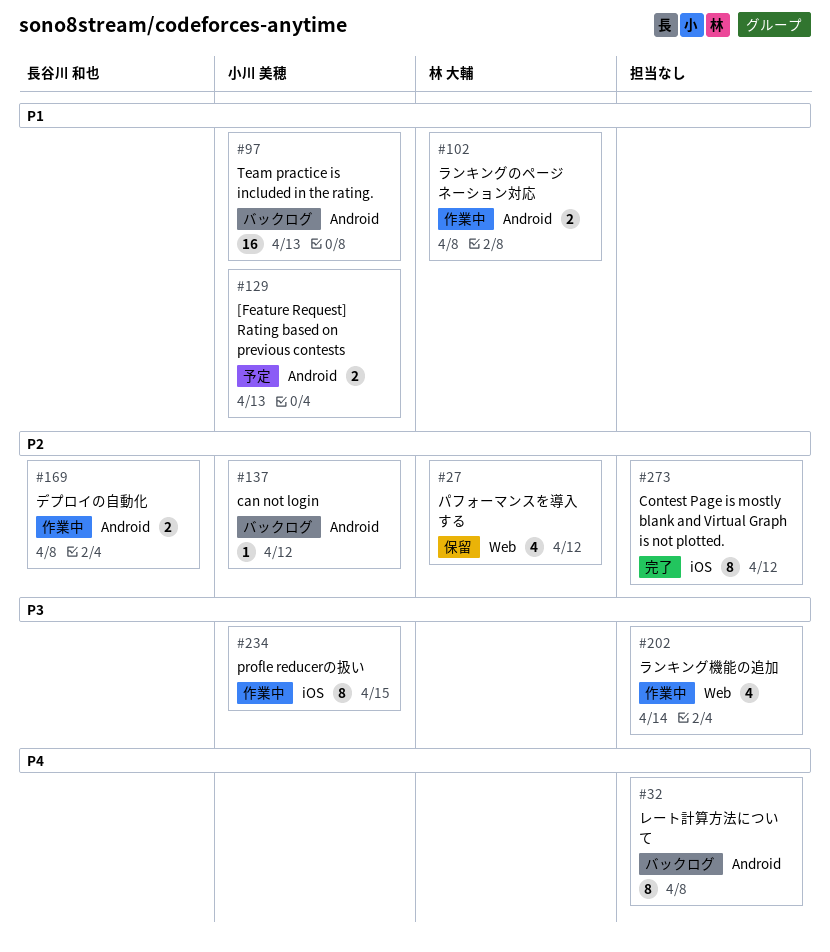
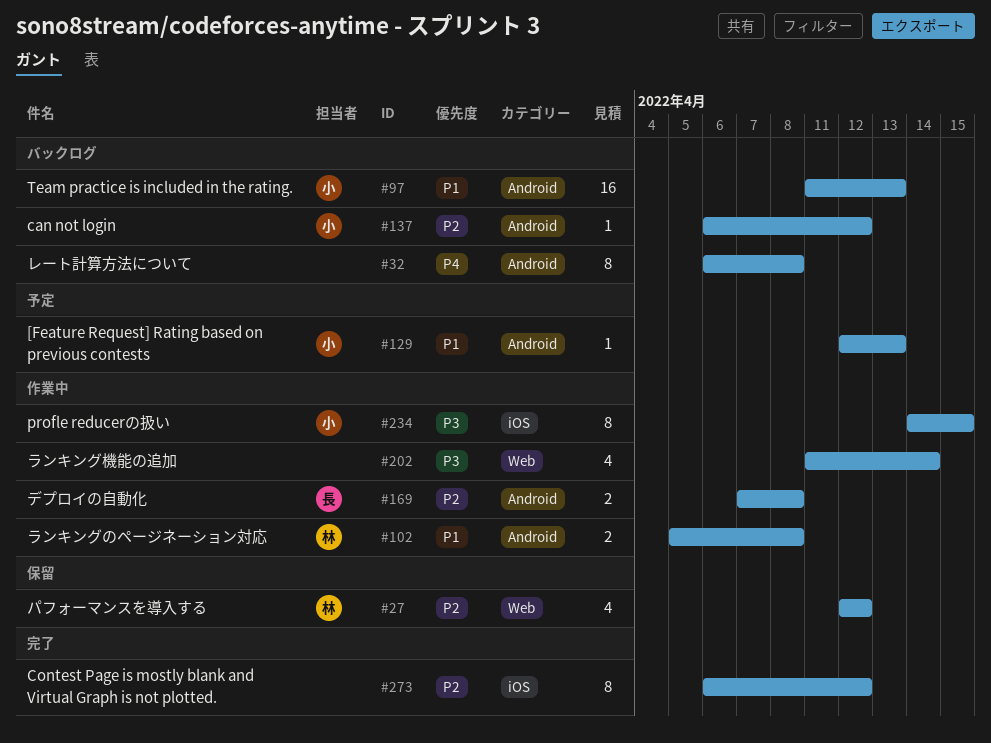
#129, estimate: 2 -> 1

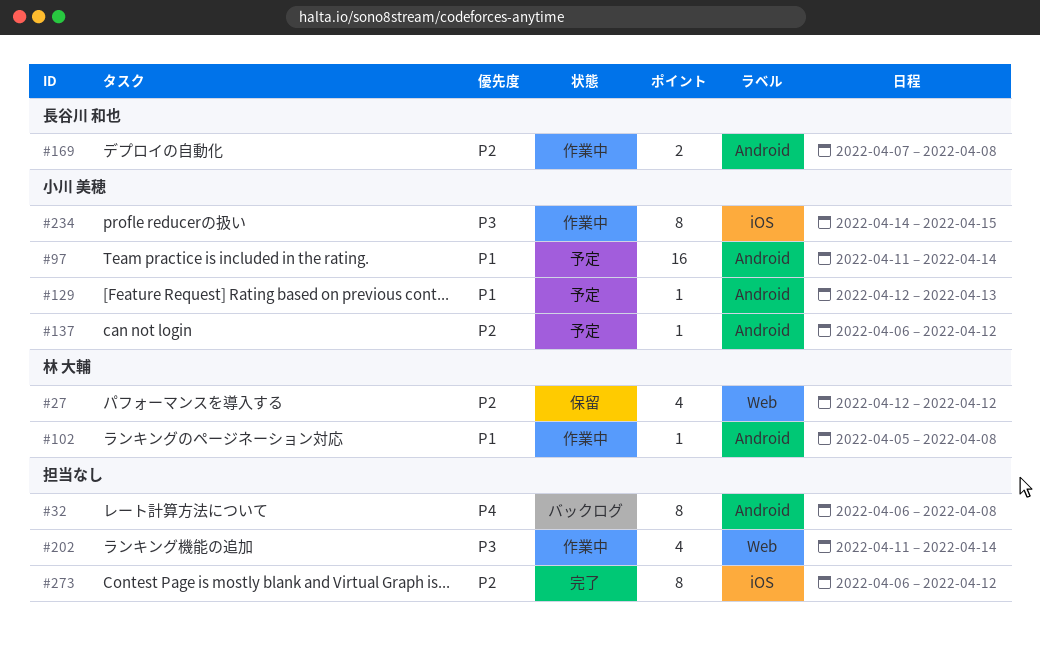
#97, status: バックログ -> 予定
#97, due: Apr 13 -> Apr 14
#102, estimate: 2 -> 1
#137, status: バックログ -> 予定

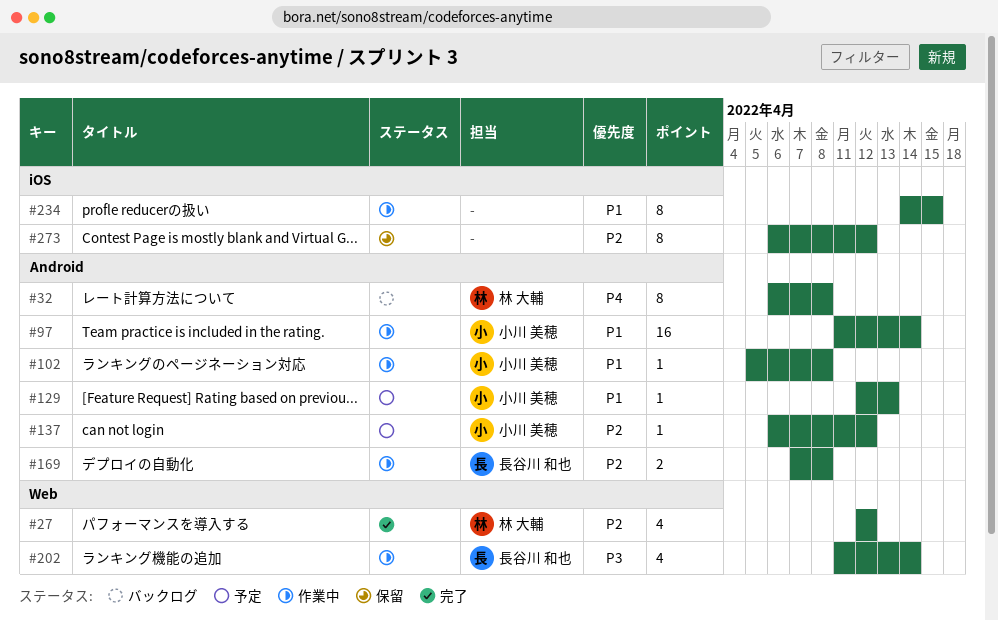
#27, status: 保留 -> 完了
#32, owner: none -> 林 大輔
#97, status: 予定 -> 作業中
#102, owner: 林 大輔 -> 小川 美穂
#202, owner: none -> 長谷川 和也
#234, owner: 小川 美穂 -> none
#234, priority: P3 -> P1
#273, status: 完了 -> 保留

